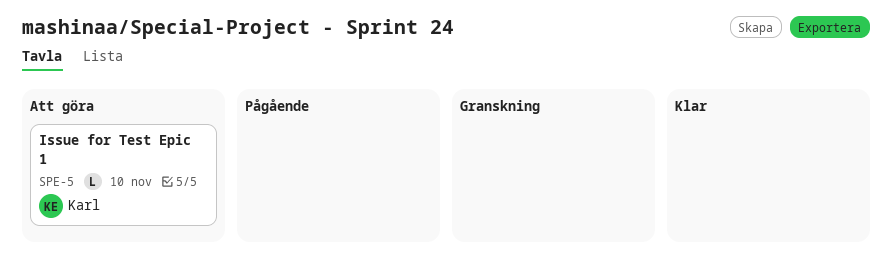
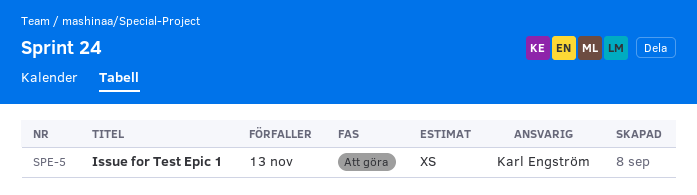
SPE-5, estimate: L -> XS
SPE-5, due: Nov 10 -> Nov 13

